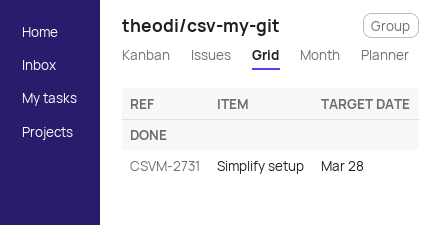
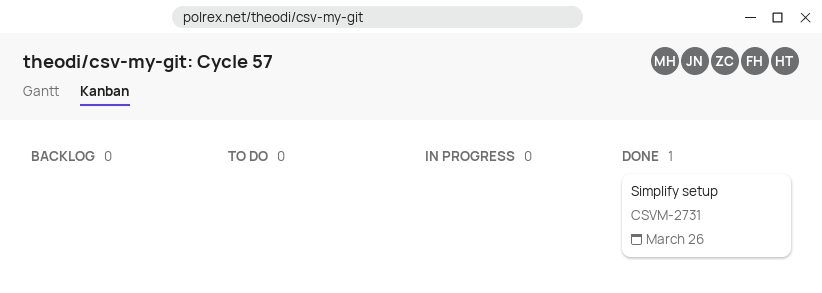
CSVM-2731, due: Mar 28 -> Mar 26

